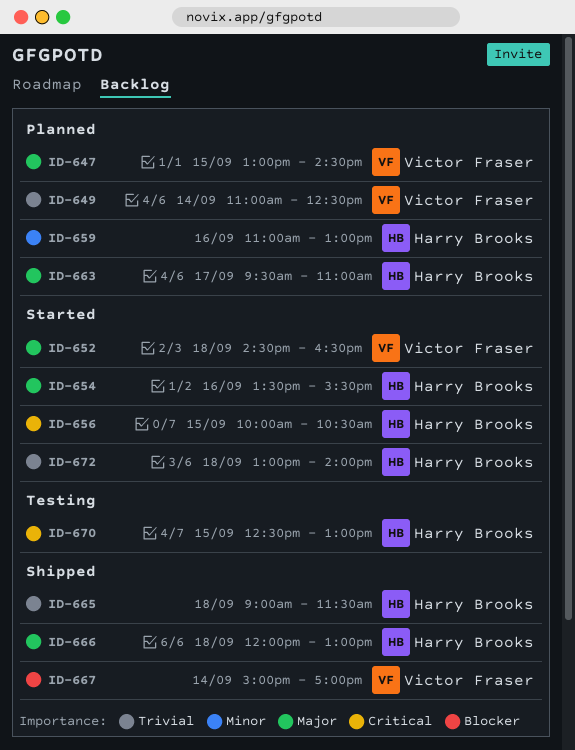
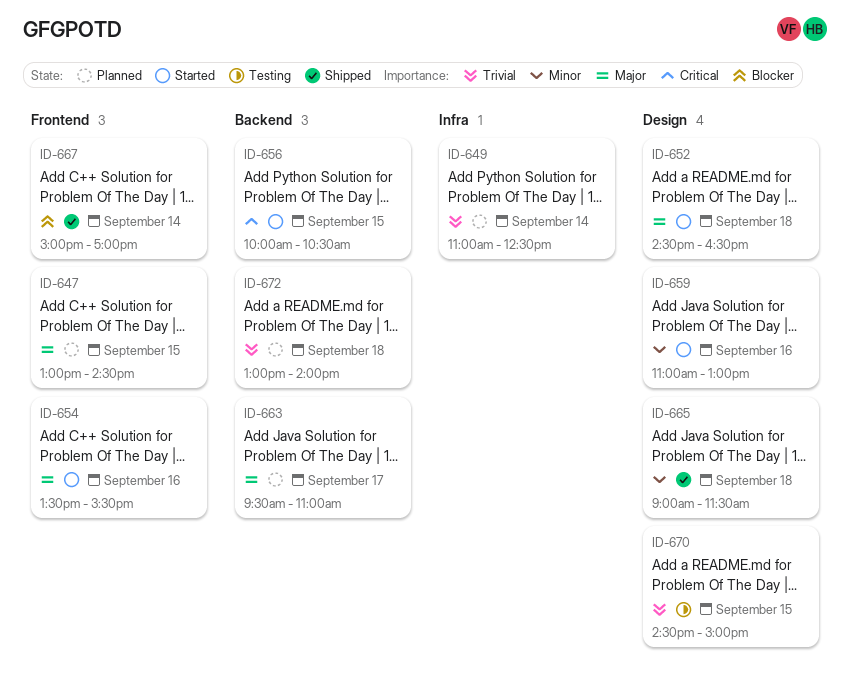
ID-659, status: Planned -> Started
ID-665, priority: Trivial -> Minor
ID-666: present -> none
ID-670, priority: Critical -> Trivial
ID-670, begins: 12:30 -> 14:30
ID-670, ends: 13:00 -> 15:00
ID-672, status: Started -> Planned

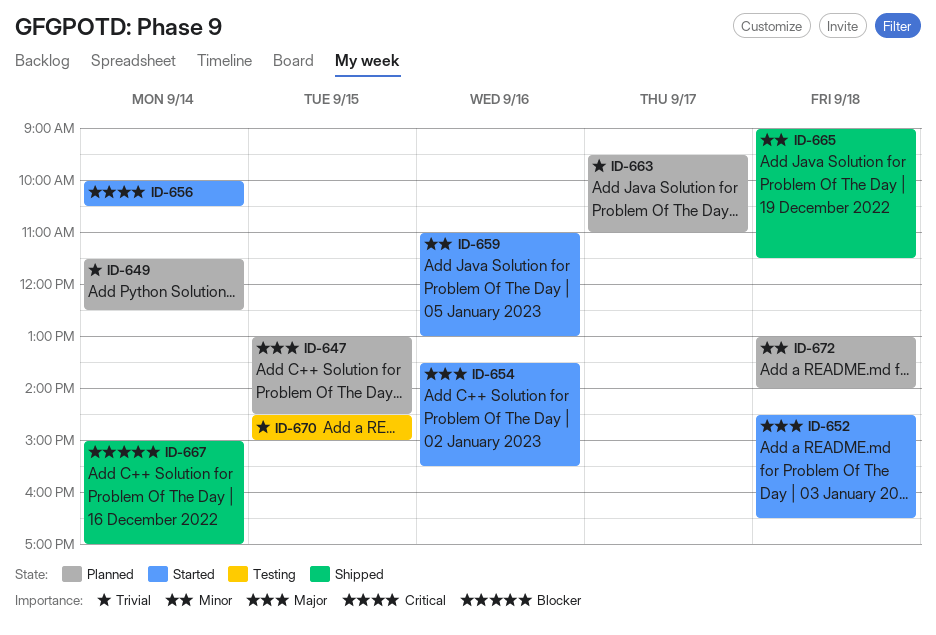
ID-649, begins: 11:00 -> 11:30
ID-656, day: Sep 15 -> Sep 14
ID-663, priority: Major -> Trivial
ID-672, priority: Trivial -> Minor

